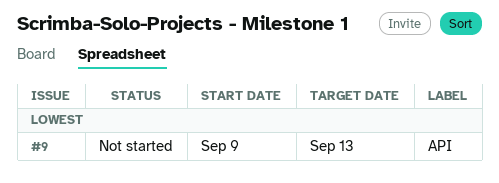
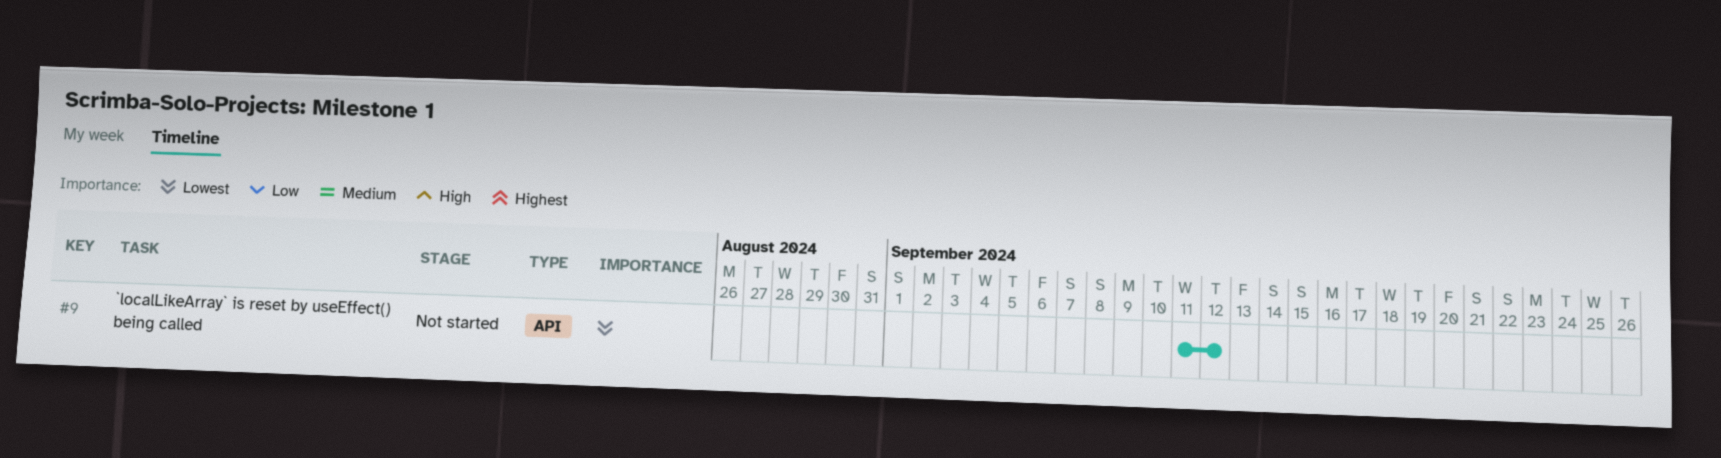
#9, start: Sep 9 -> Sep 11
#9, due: Sep 13 -> Sep 12

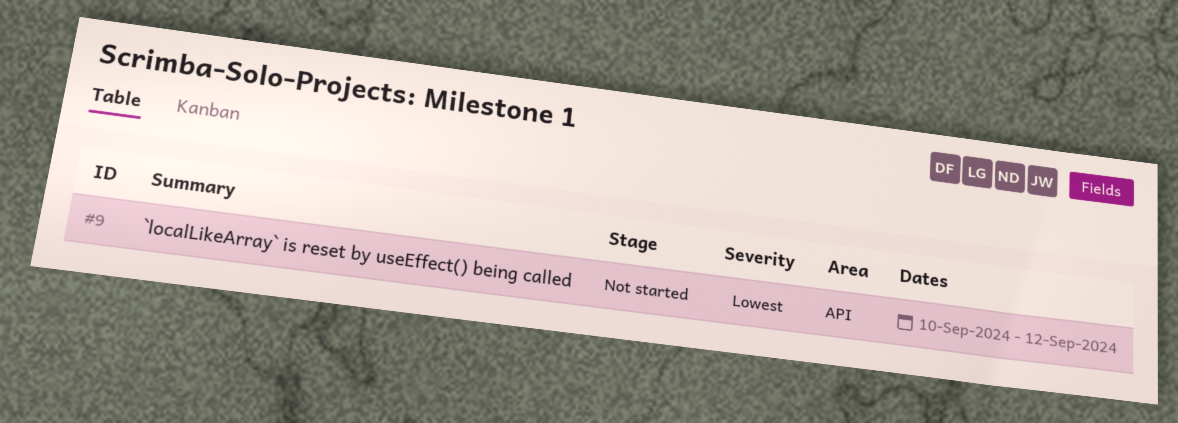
#9, start: Sep 11 -> Sep 10

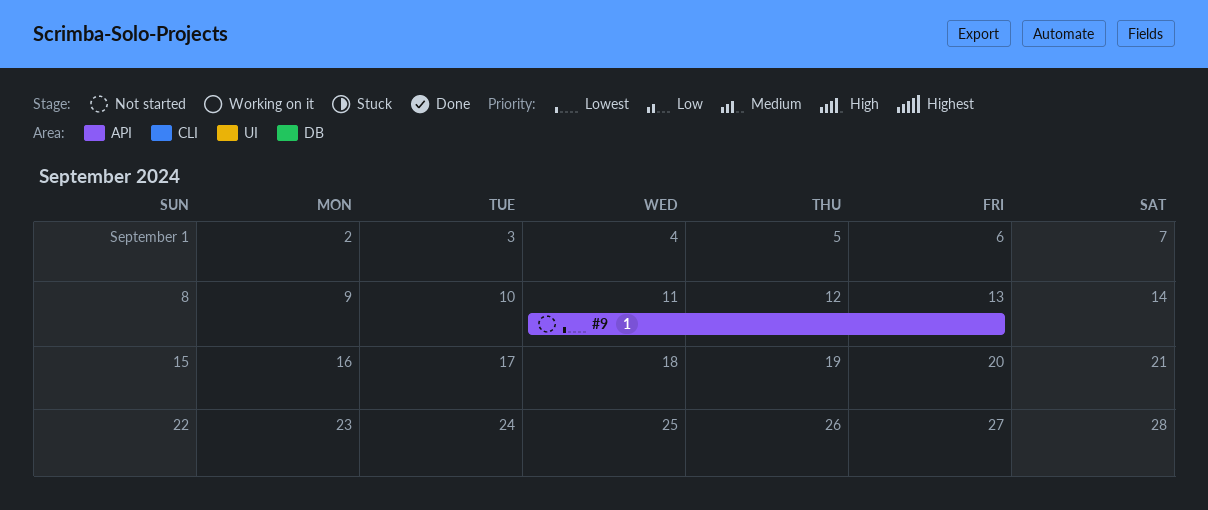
#9, start: Sep 10 -> Sep 11
#9, due: Sep 12 -> Sep 13

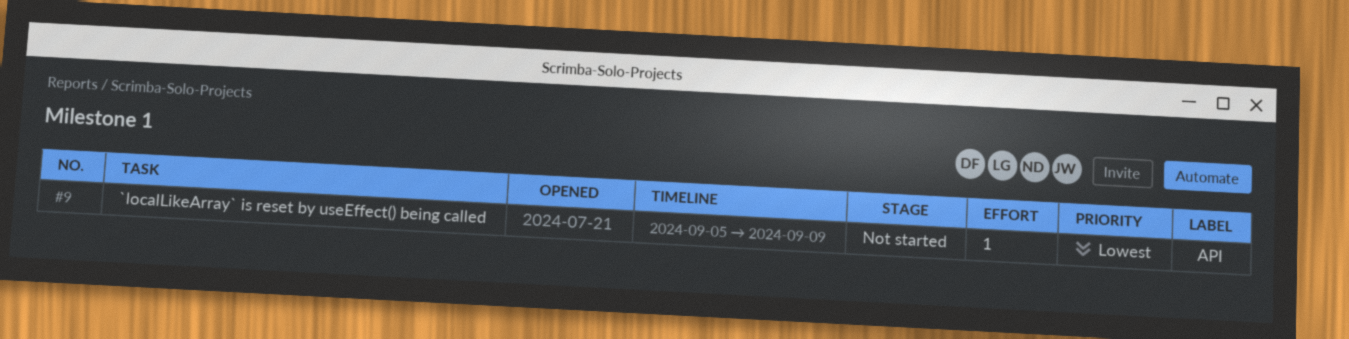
#9, start: Sep 11 -> Sep 5
#9, due: Sep 13 -> Sep 9

